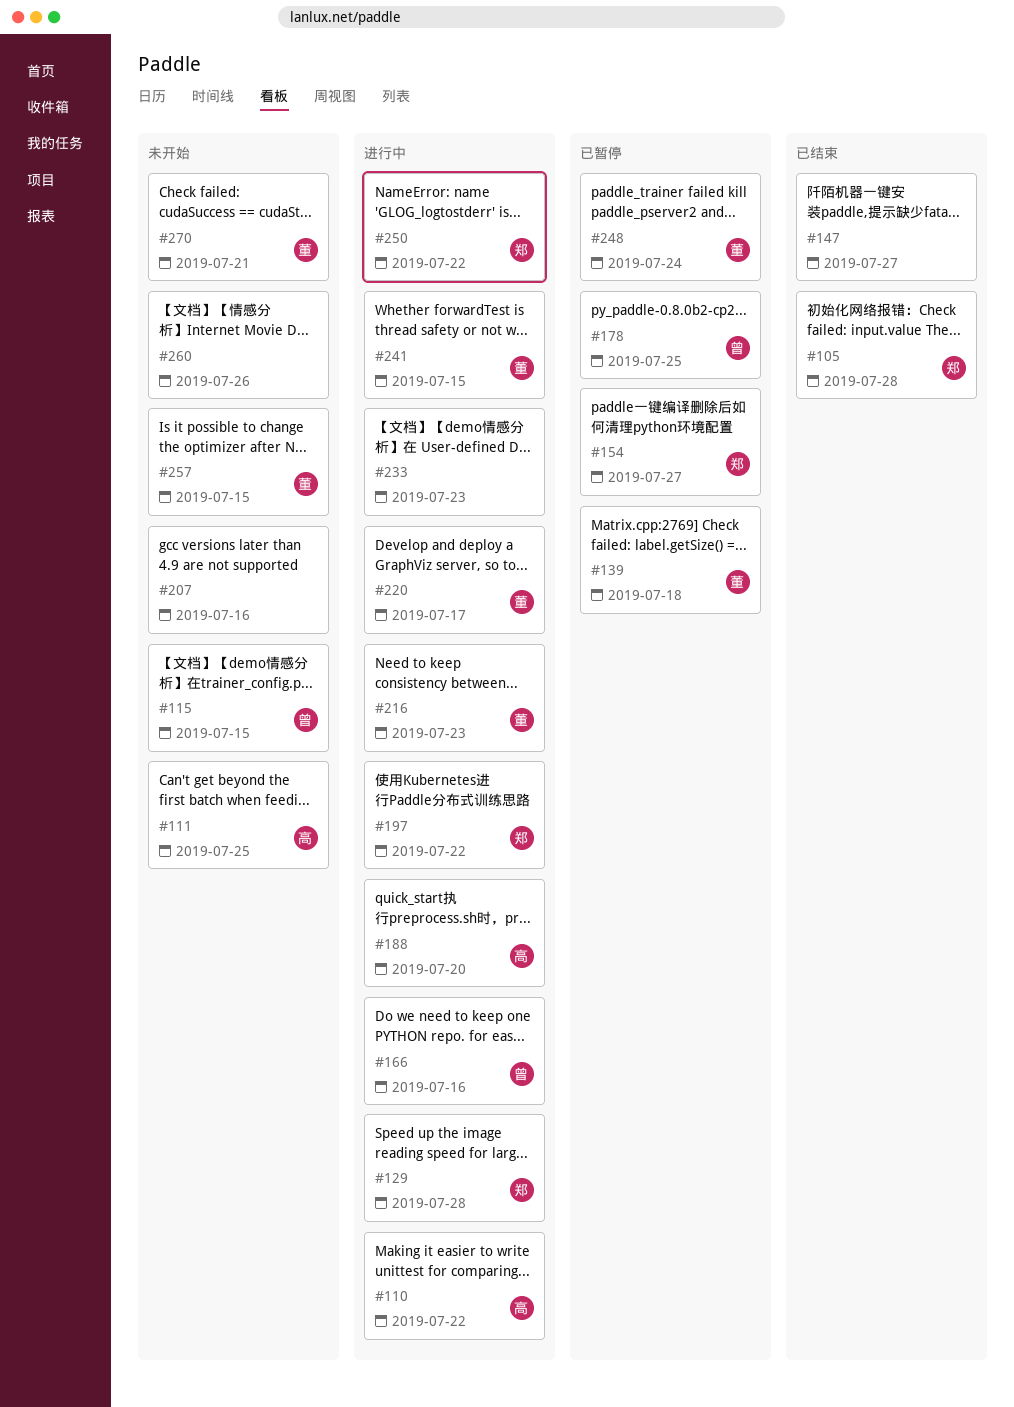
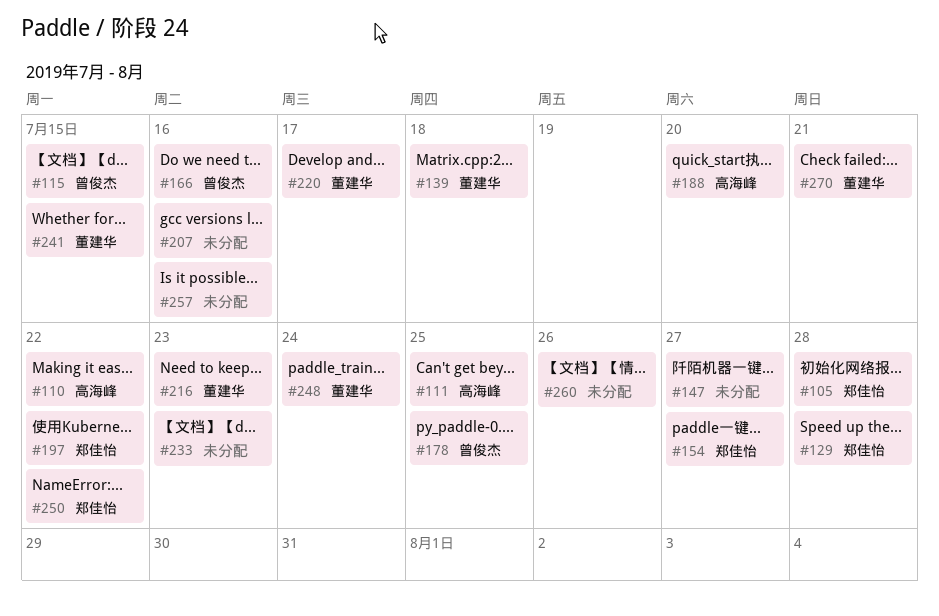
#257, owner: 董建华 -> none
#257, due: Jul 15 -> Jul 16

